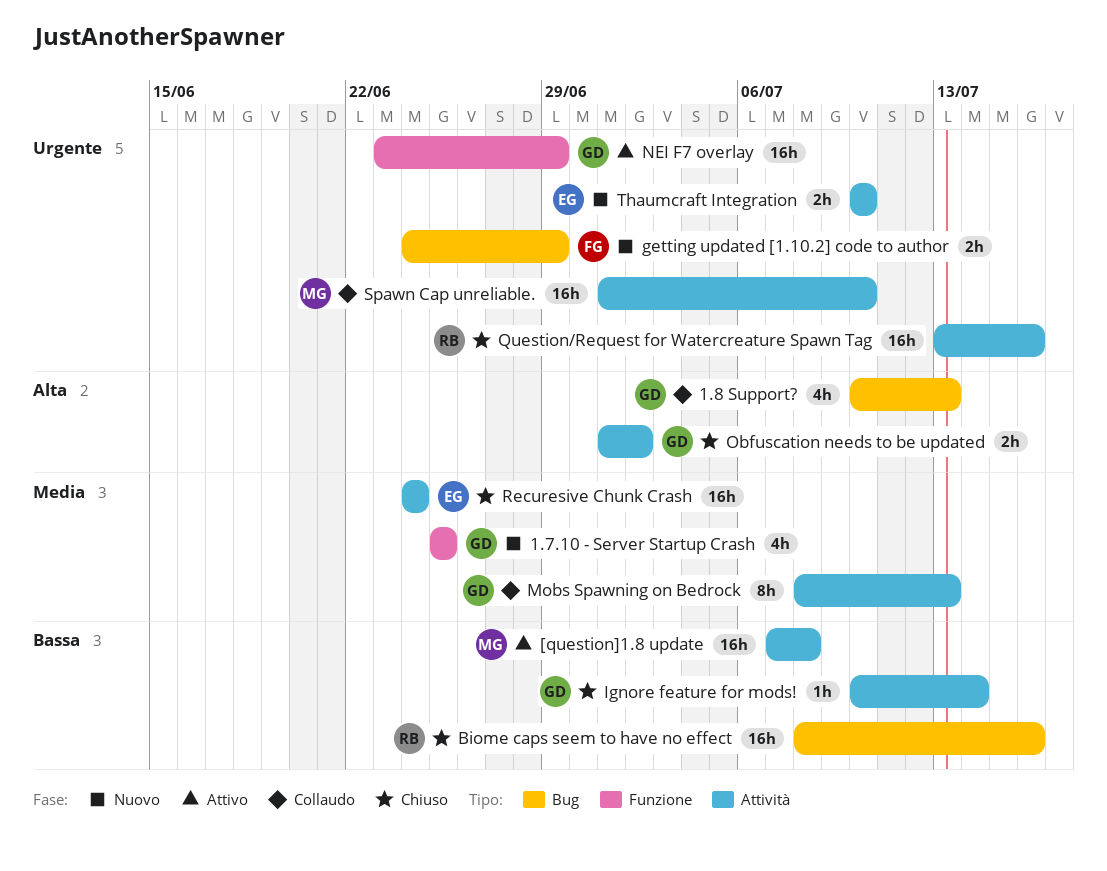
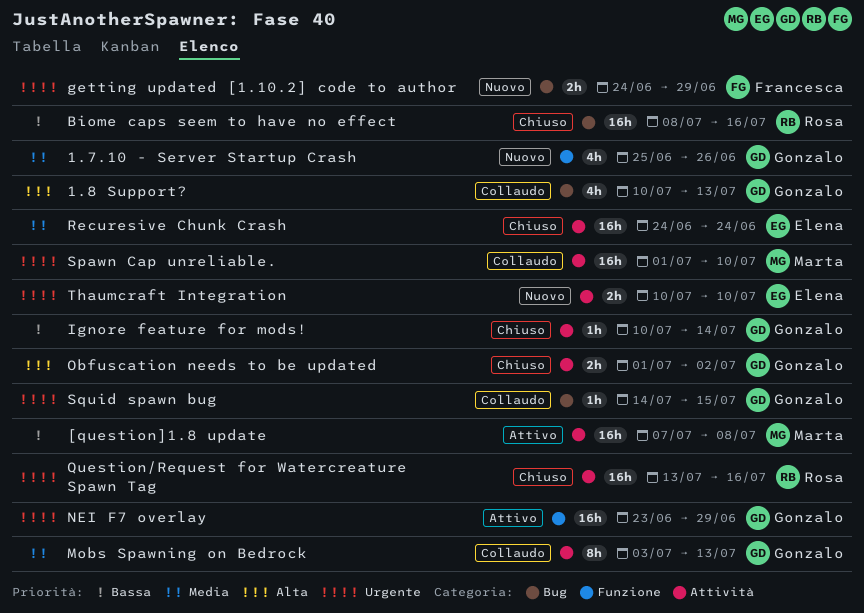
1.7.10 - Server Startup Crash, due: Jun 25 -> Jun 26
Mobs Spawning on Bedrock, start: Jul 8 -> Jul 3
Squid spawn bug: none -> present

